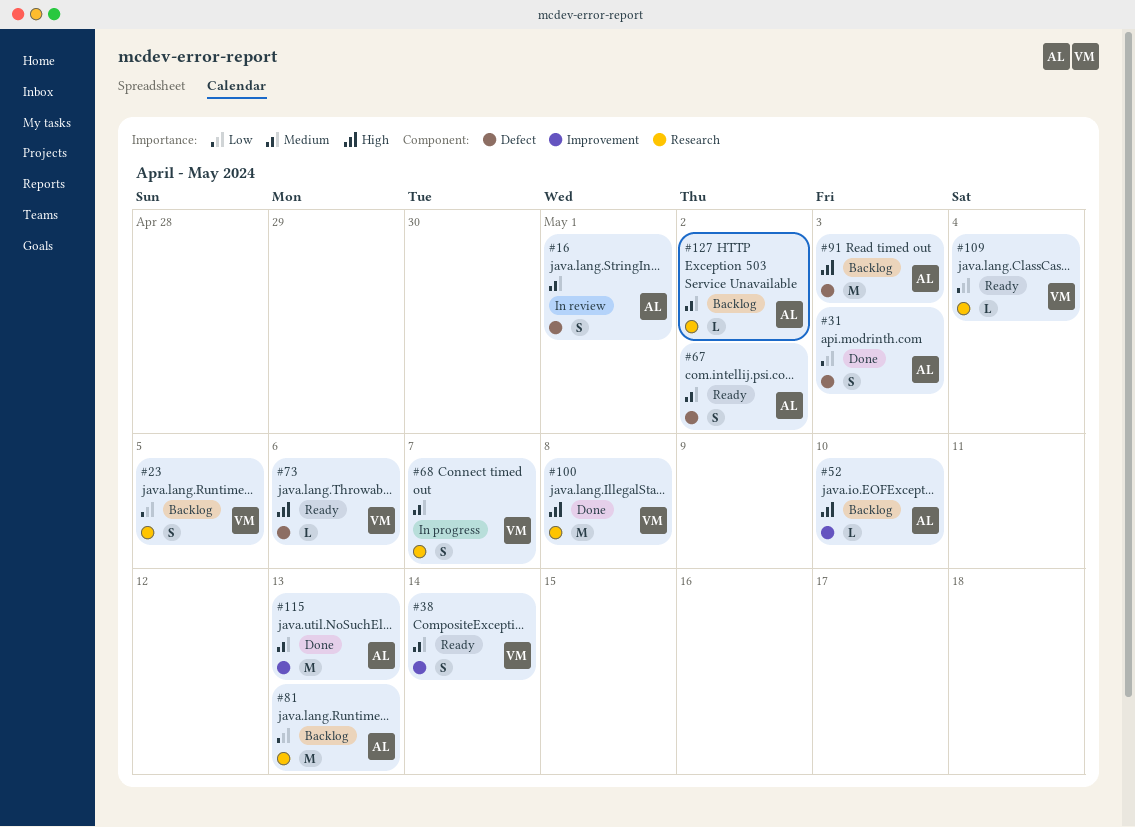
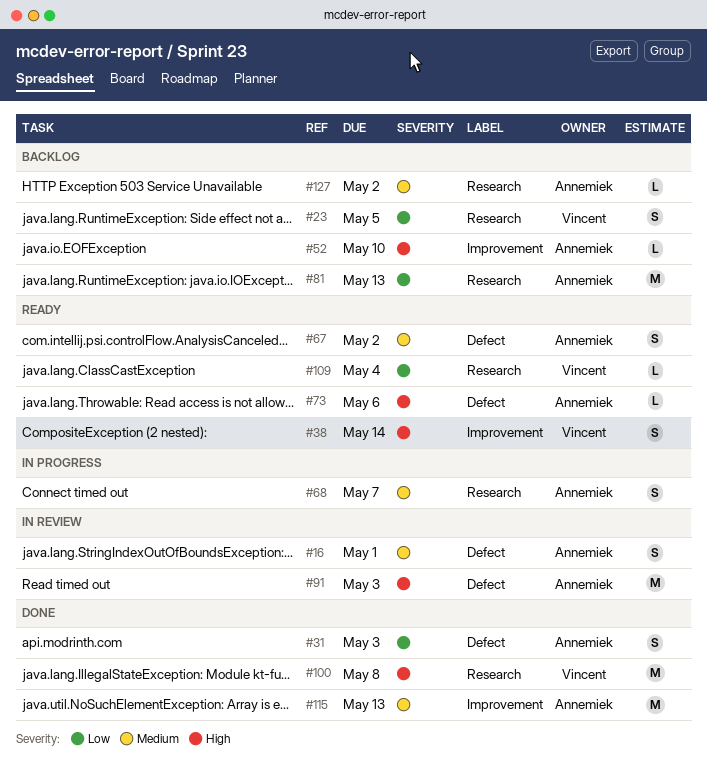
#38, priority: Medium -> High
#68, owner: Vincent -> Annemiek
#73, owner: Vincent -> Annemiek
#91, status: Backlog -> In review

